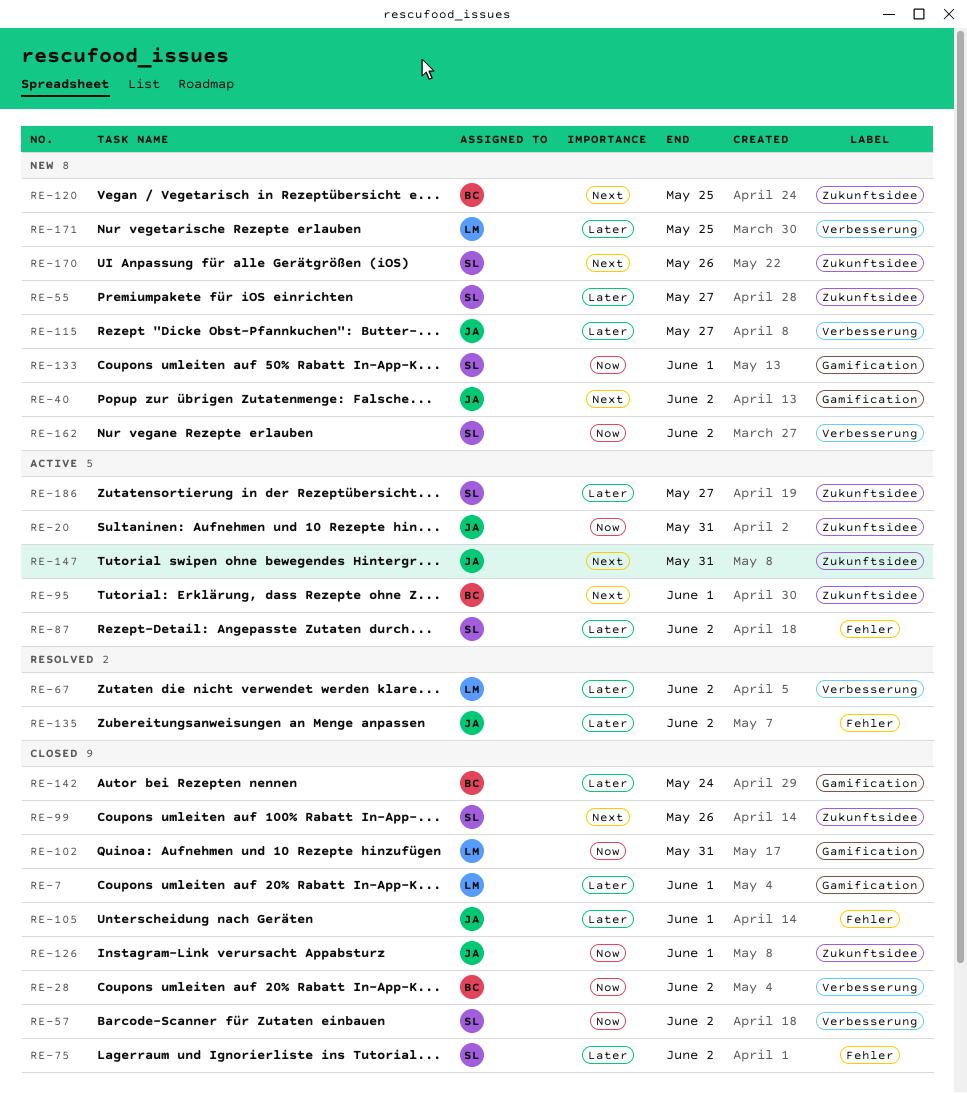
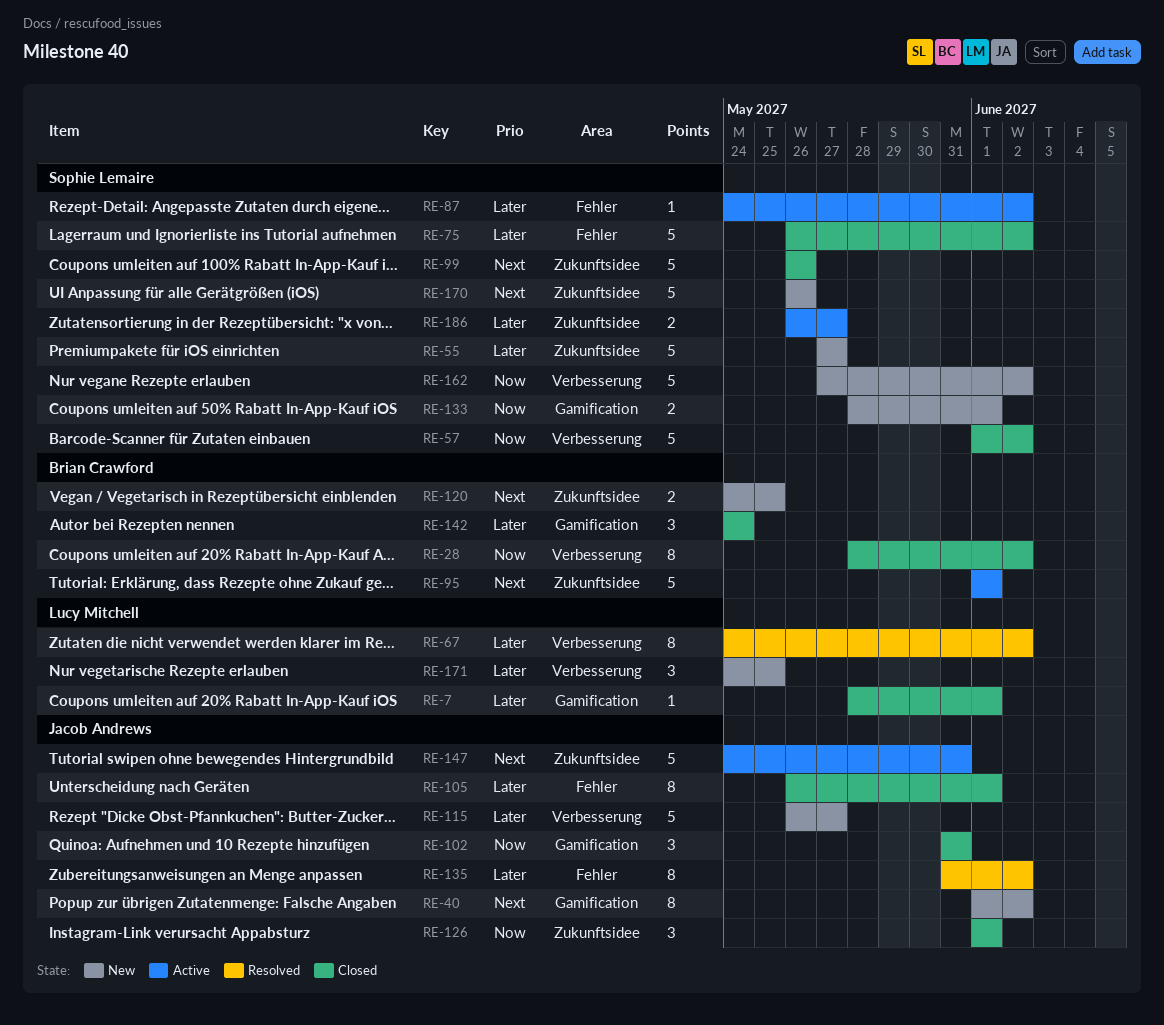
RE-20: present -> none
RE-102, owner: Lucy Mitchell -> Jacob Andrews

